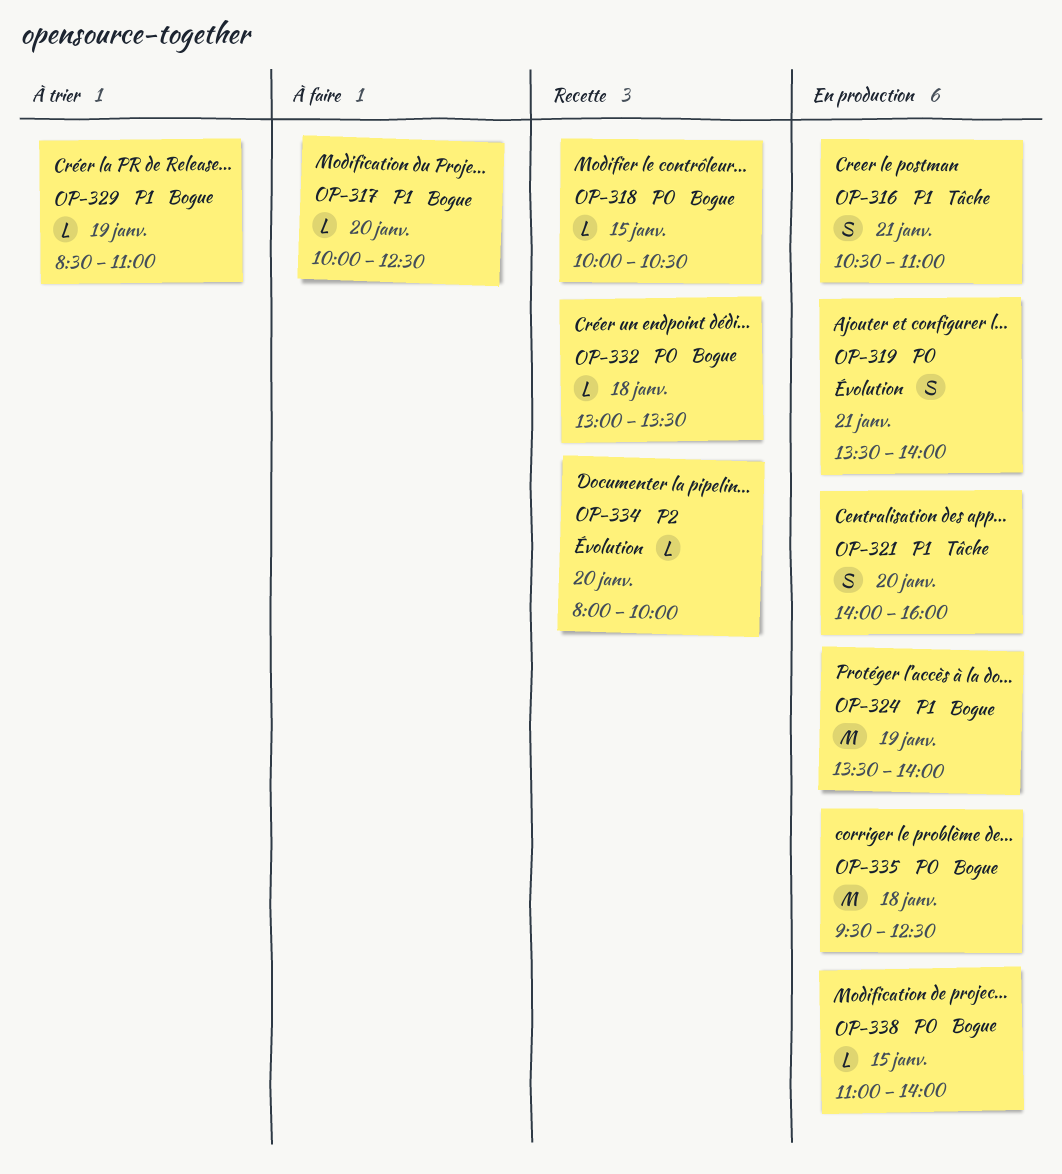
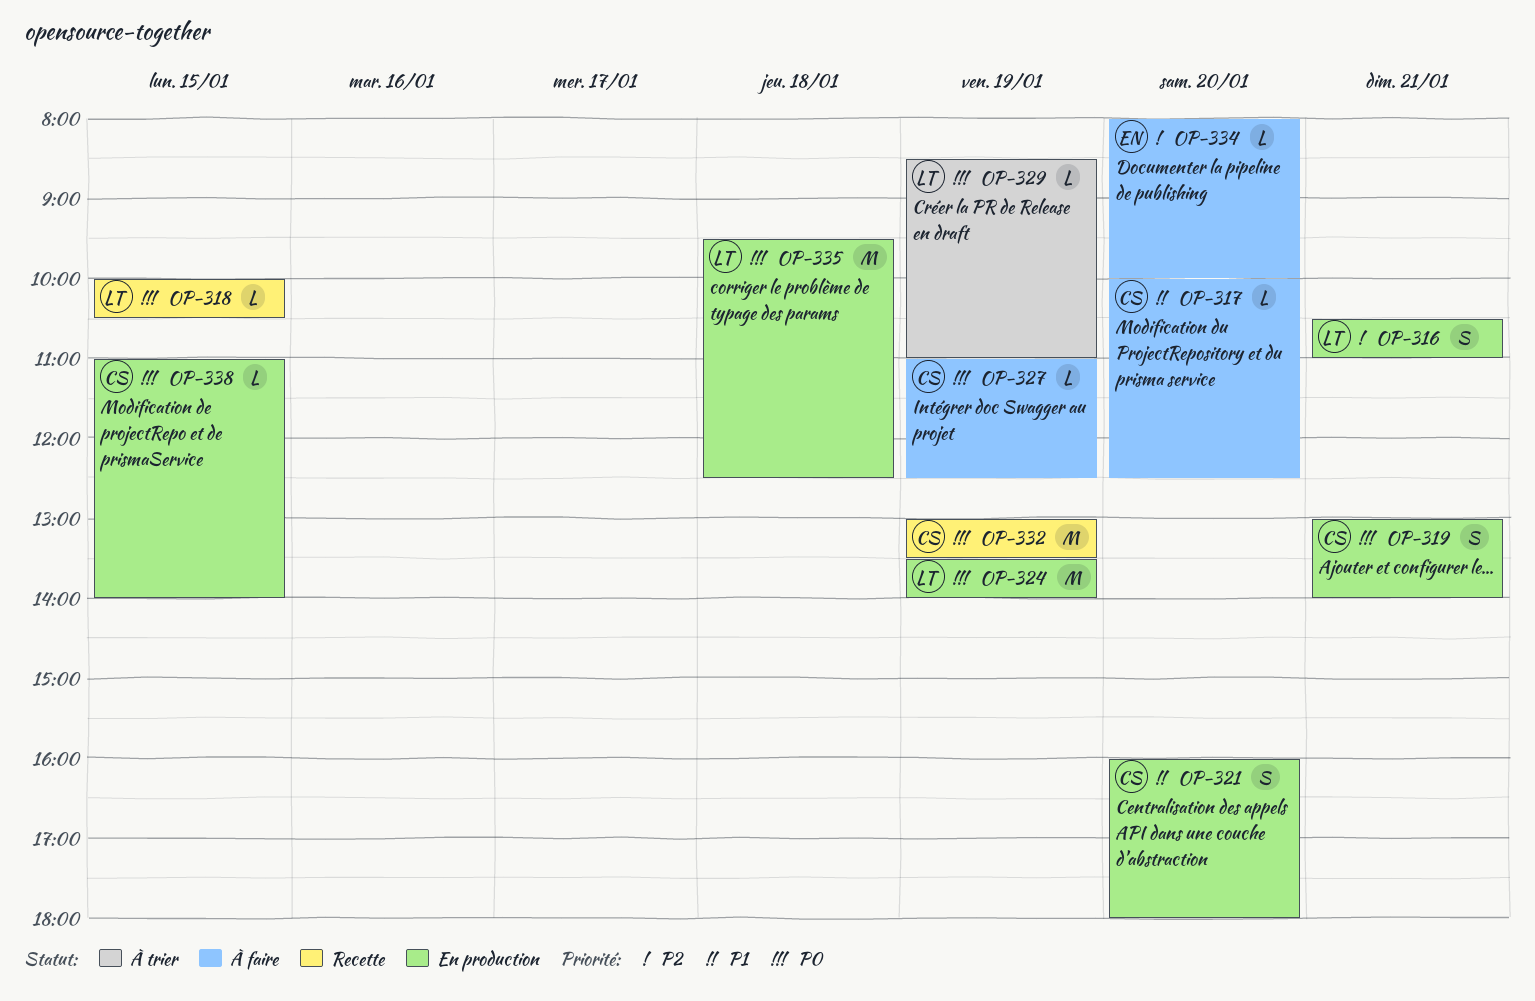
OP-316, priority: P1 -> P2
OP-319, begins: 13:30 -> 13:00
OP-321, begins: 14:00 -> 16:00
OP-321, ends: 16:00 -> 18:00
OP-324, priority: P1 -> P0
OP-327: none -> present
OP-329, priority: P1 -> P0
OP-332, estimate: L -> M
OP-332, day: Jan 18 -> Jan 19
OP-334, status: Recette -> À faire

